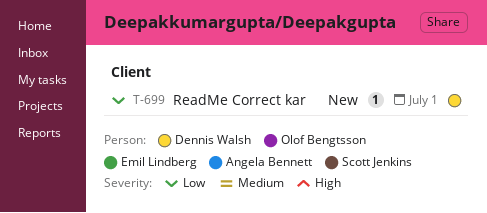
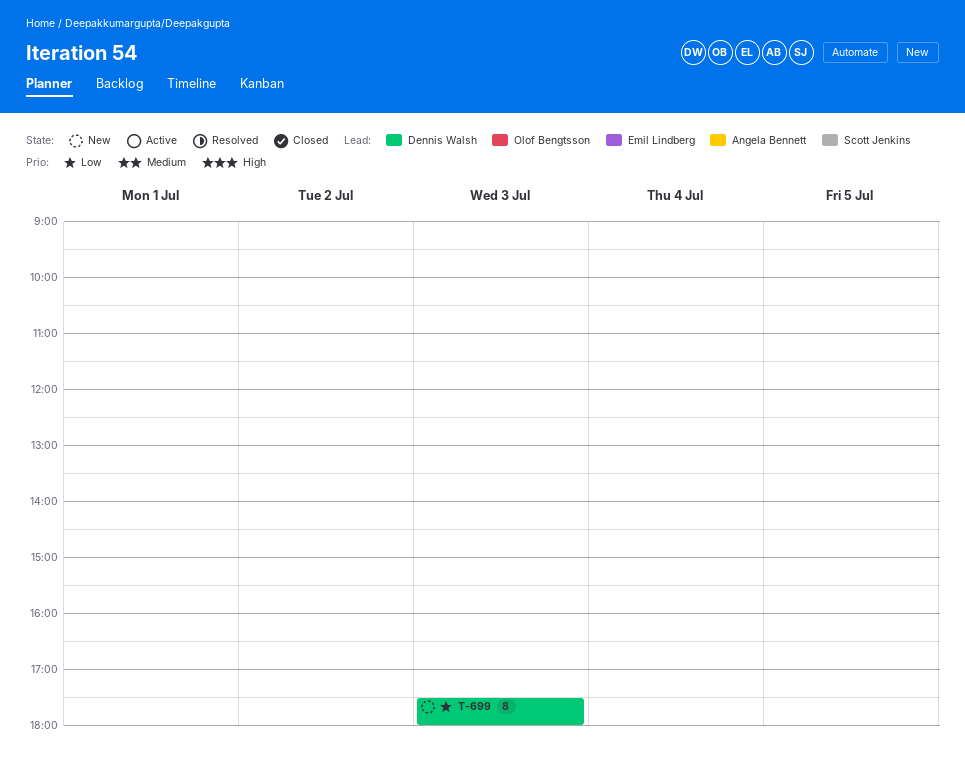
T-699, estimate: 1 -> 8
T-699, day: Jul 1 -> Jul 3

